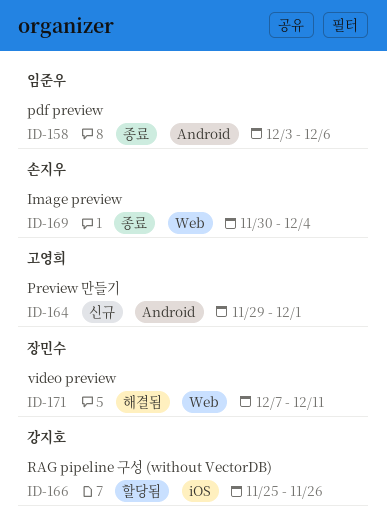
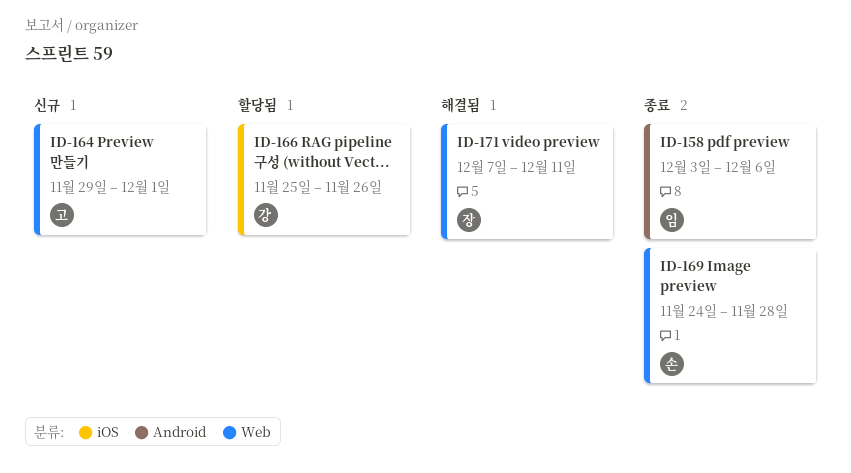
ID-164, label: Android -> Web
ID-169, start: Nov 30 -> Nov 24
ID-169, due: Dec 4 -> Nov 28

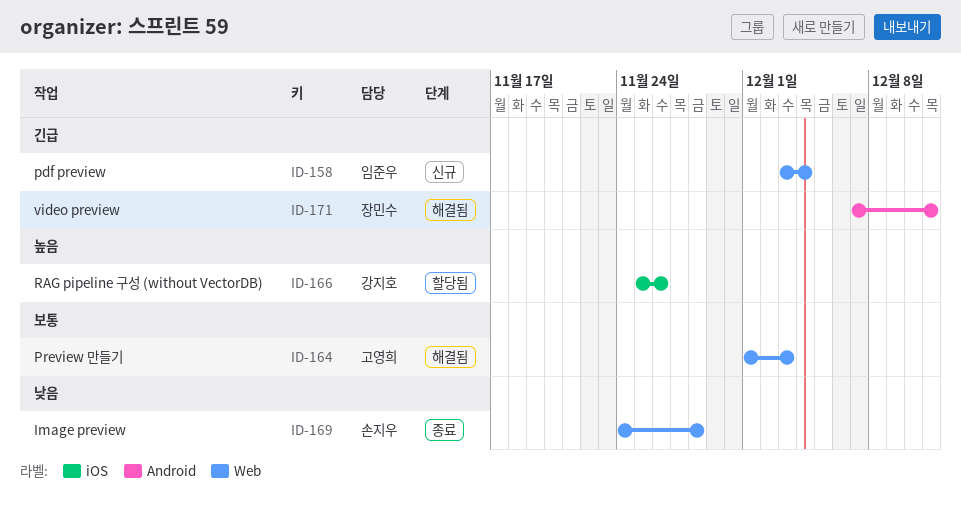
ID-158, status: 종료 -> 신규
ID-158, label: Android -> Web
ID-158, due: Dec 6 -> Dec 4
ID-164, status: 신규 -> 해결됨
ID-164, start: Nov 29 -> Dec 1
ID-164, due: Dec 1 -> Dec 3
ID-171, label: Web -> Android

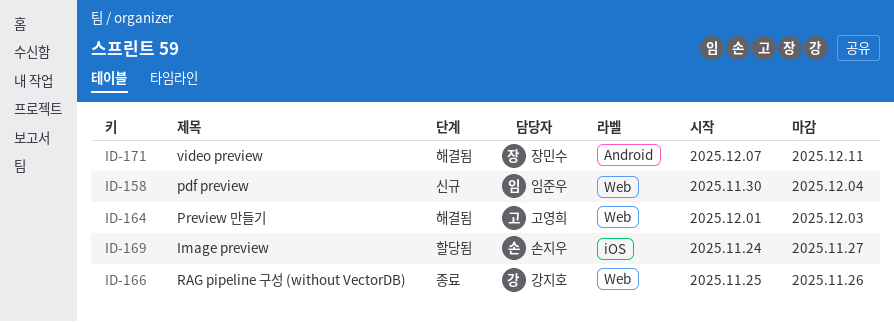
ID-158, start: Dec 3 -> Nov 30
ID-166, status: 할당됨 -> 종료
ID-166, label: iOS -> Web
ID-169, status: 종료 -> 할당됨
ID-169, label: Web -> iOS
ID-169, due: Nov 28 -> Nov 27

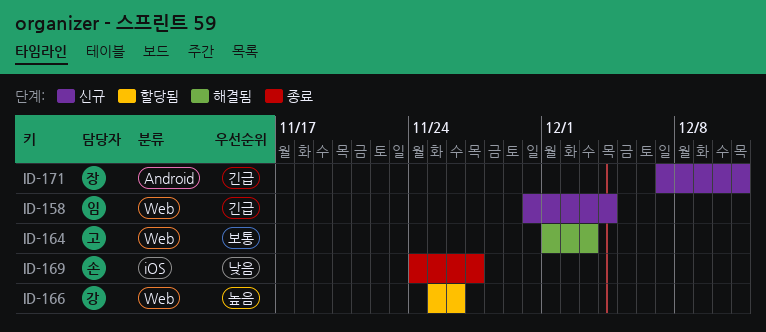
ID-166, status: 종료 -> 할당됨
ID-169, status: 할당됨 -> 종료
ID-171, status: 해결됨 -> 신규

